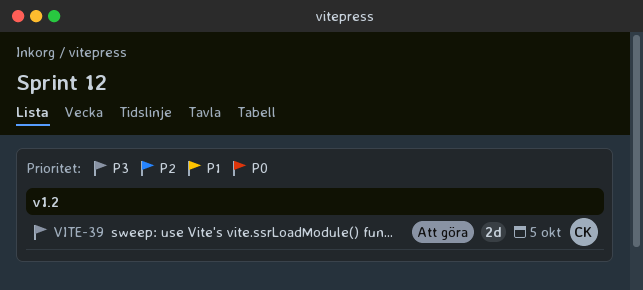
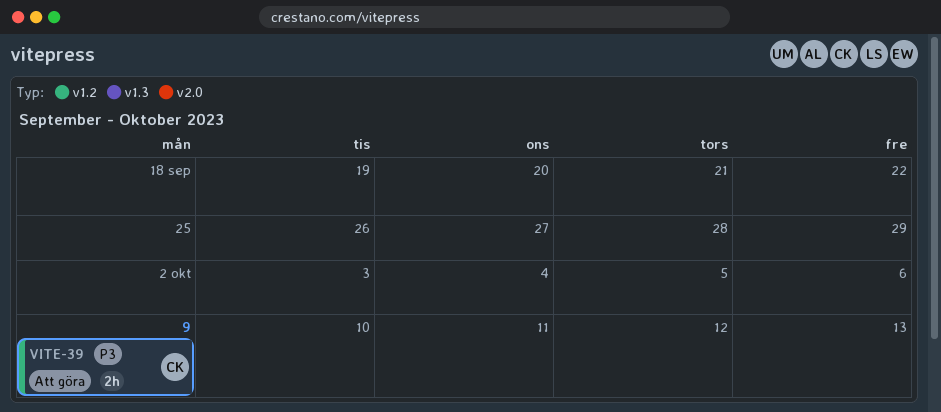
VITE-39, estimate: 2d -> 2h
VITE-39, due: Oct 5 -> Oct 9

